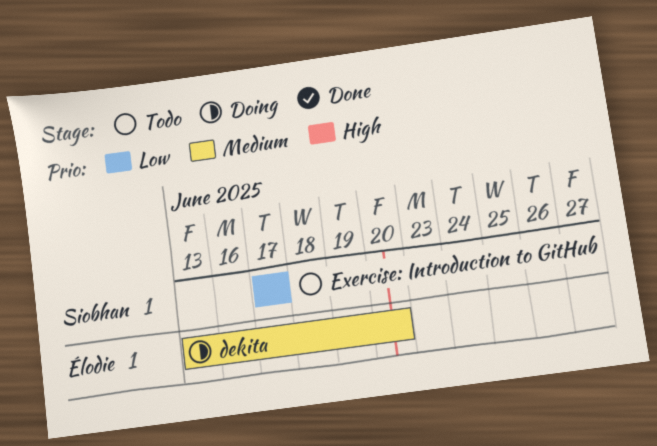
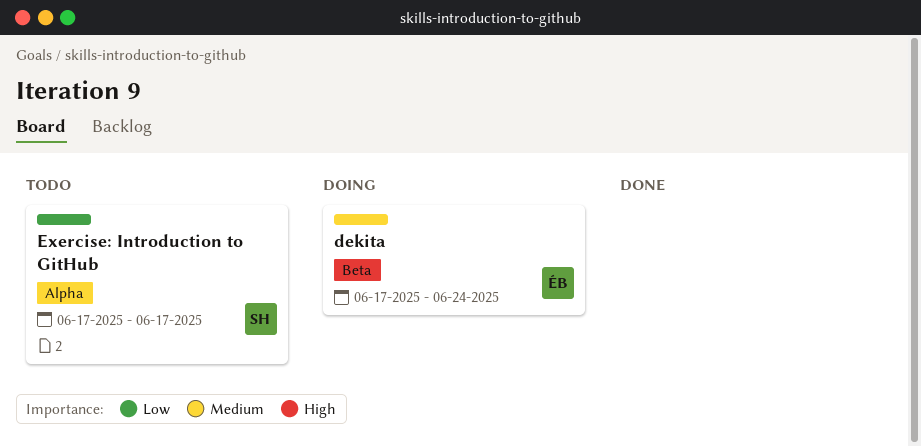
dekita, start: Jun 13 -> Jun 17
dekita, due: Jun 20 -> Jun 24

